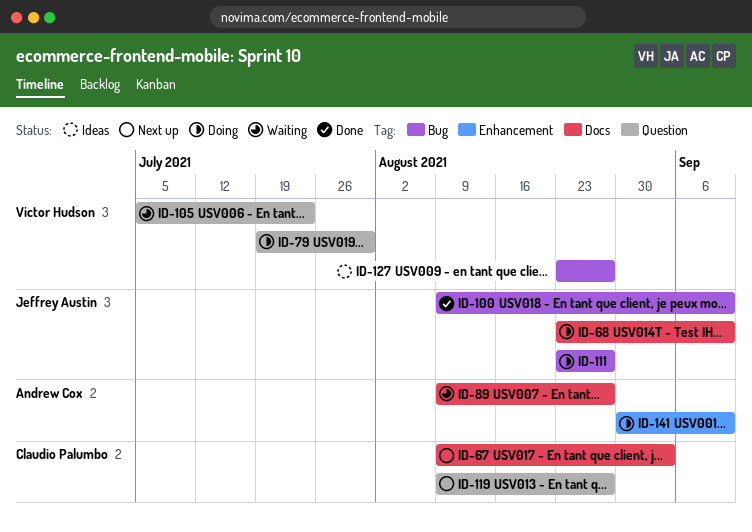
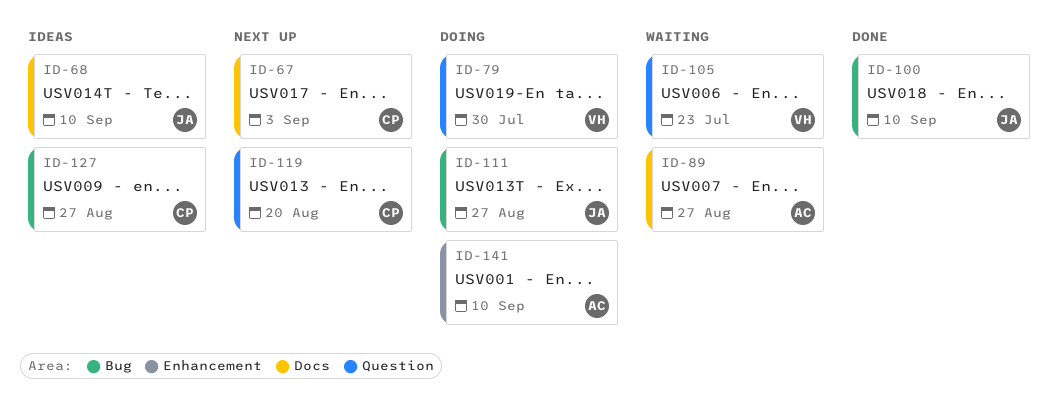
ID-68, status: Doing -> Ideas
ID-119, due: Aug 27 -> Aug 20
ID-127, owner: Victor Hudson -> Claudio Palumbo

